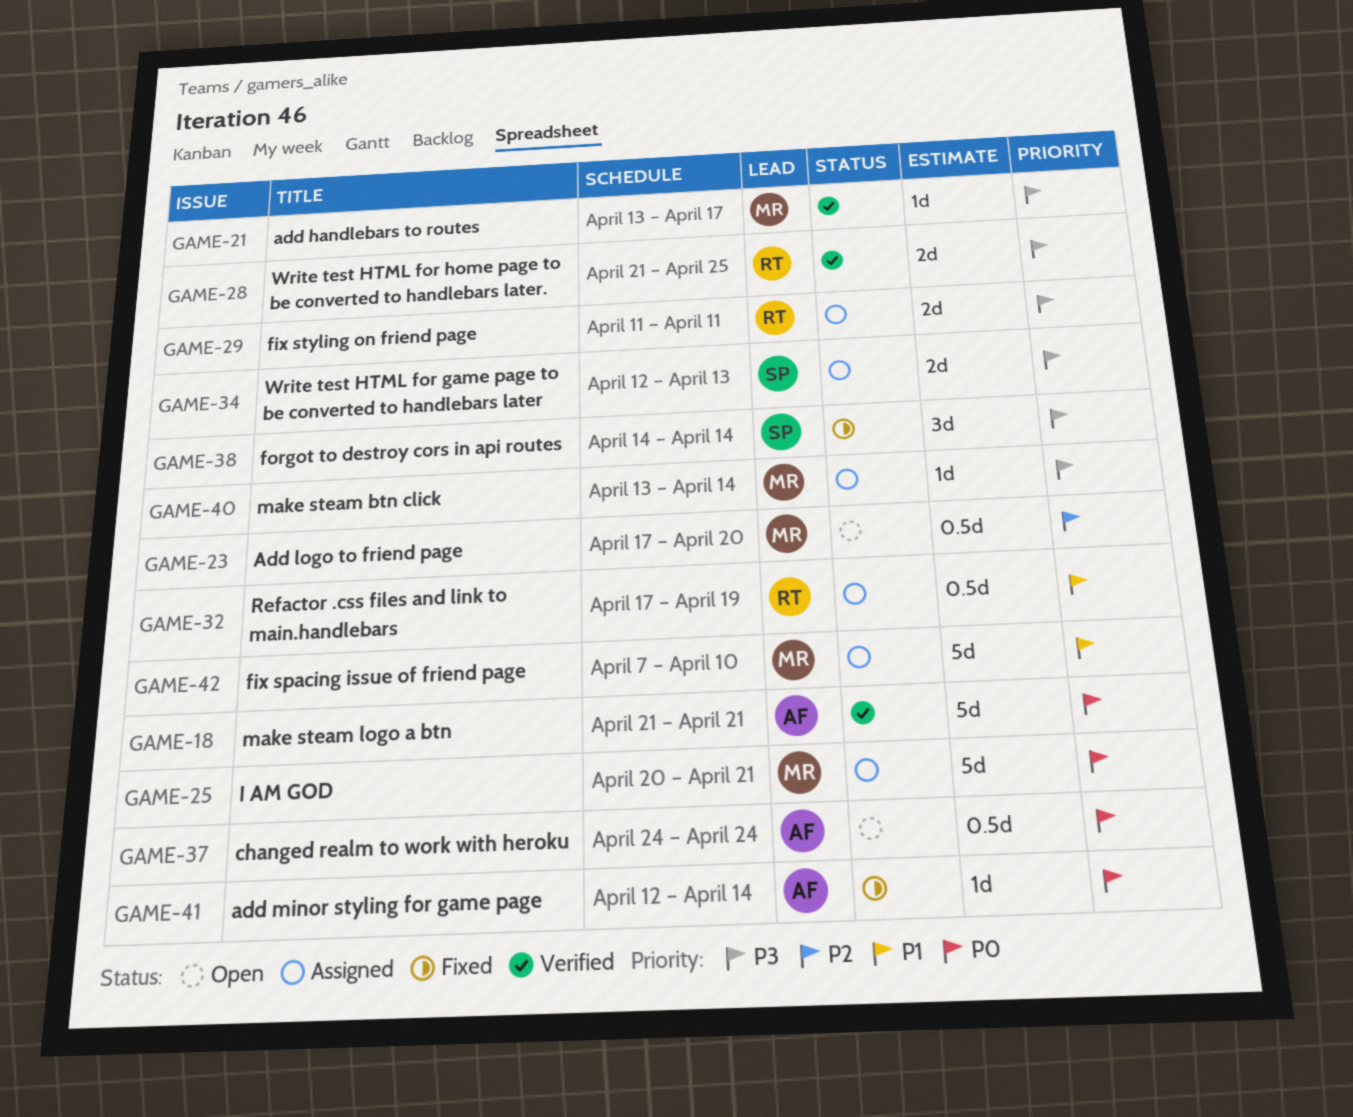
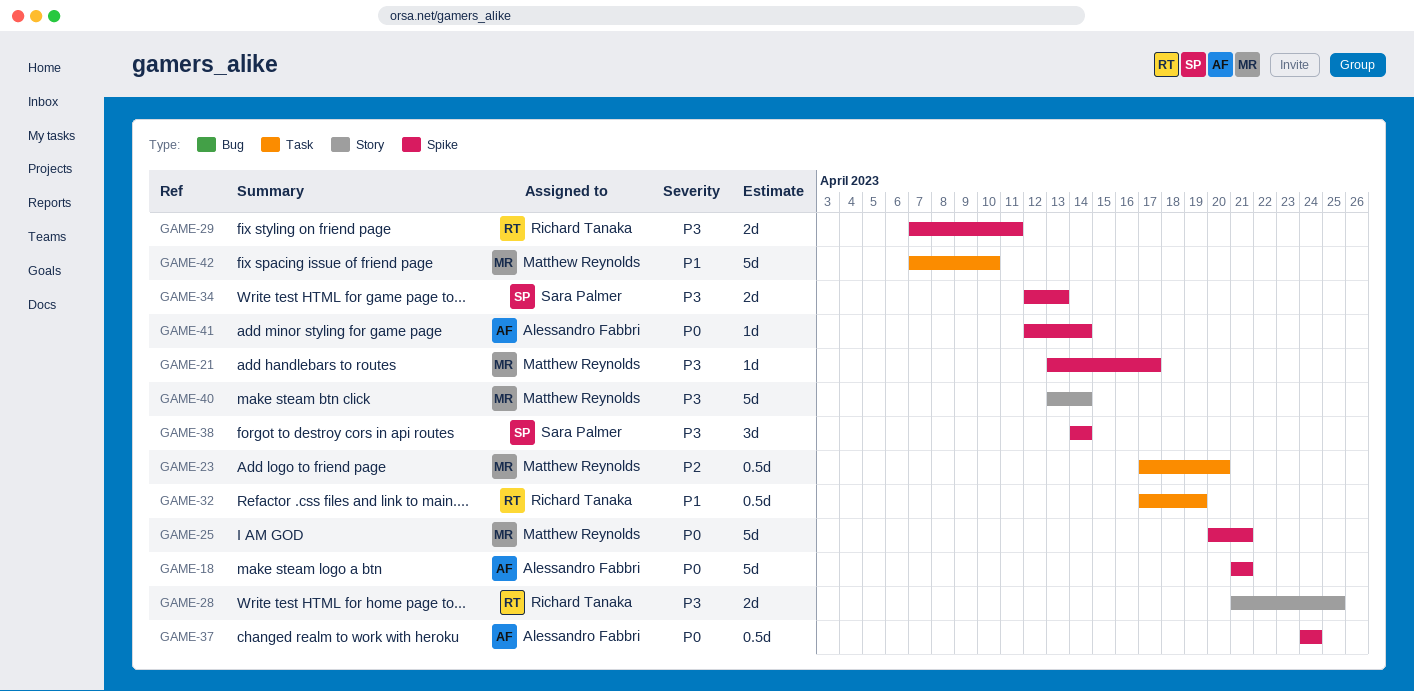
GAME-29, start: Apr 11 -> Apr 7
GAME-40, estimate: 1d -> 5d

